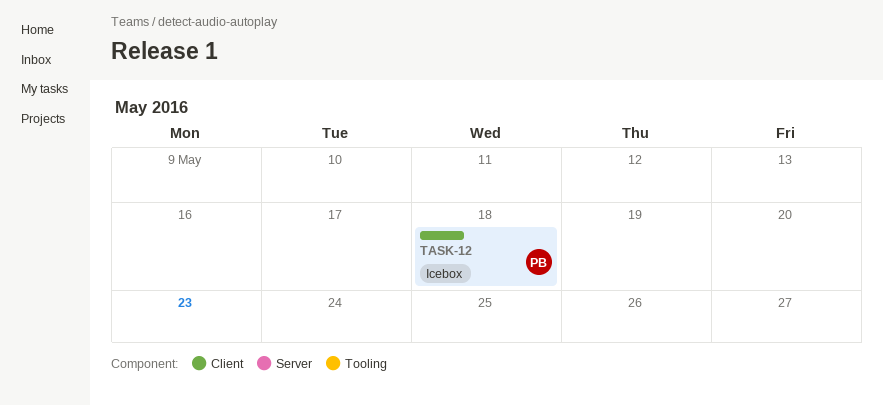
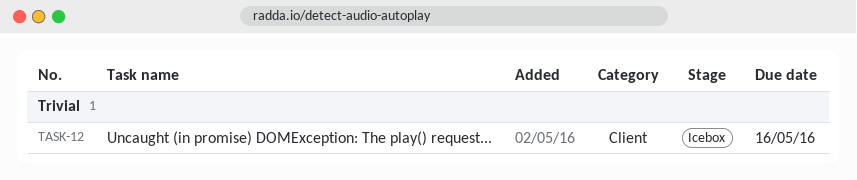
TASK-12, due: May 18 -> May 16

